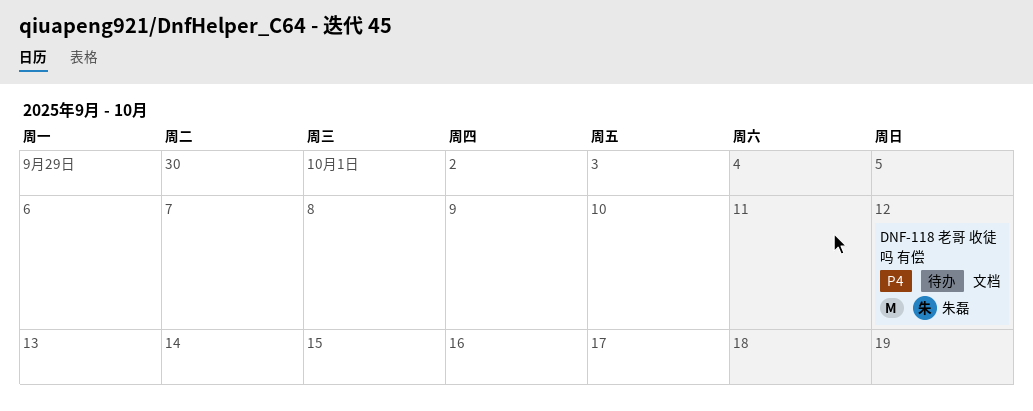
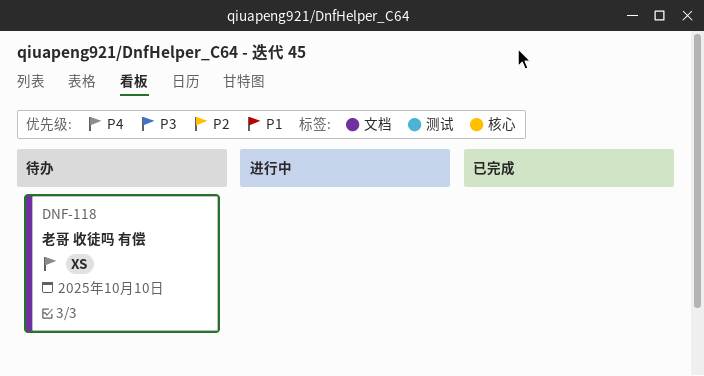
DNF-118, estimate: M -> XS
DNF-118, due: Oct 12 -> Oct 10

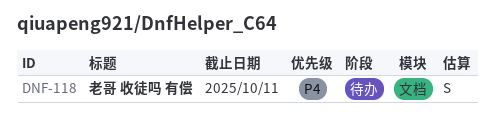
DNF-118, estimate: XS -> S
DNF-118, due: Oct 10 -> Oct 11

